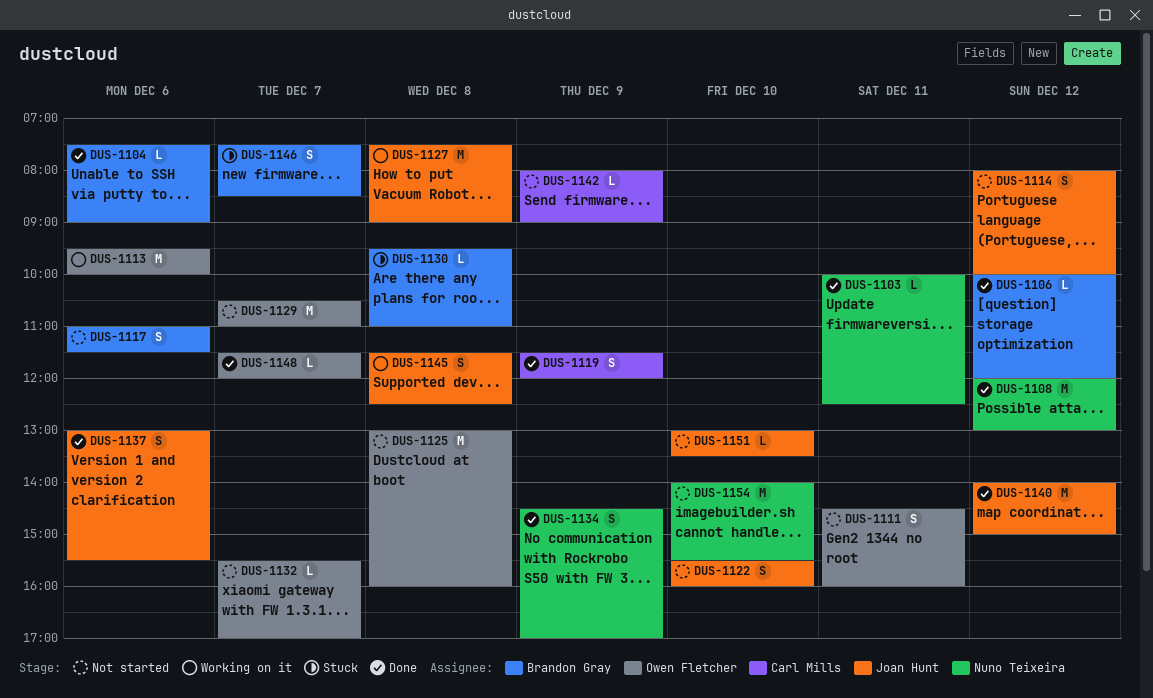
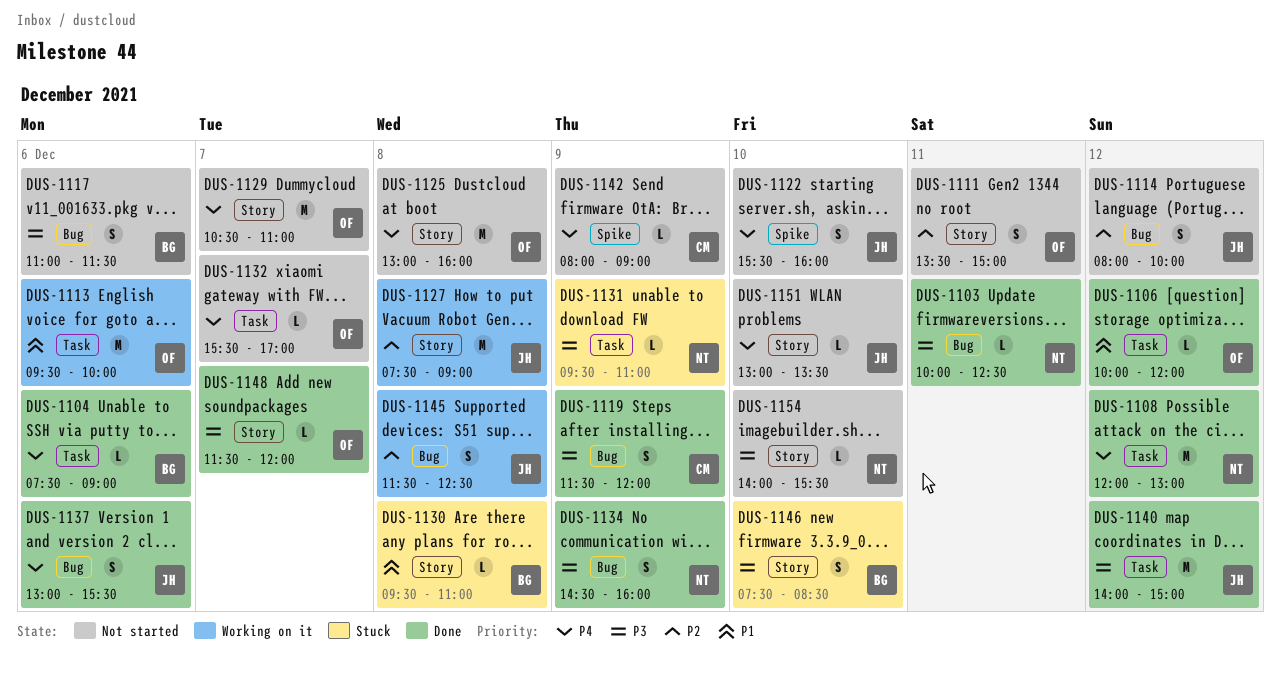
DUS-1106, owner: Brandon Gray -> Owen Fletcher
DUS-1111, begins: 14:30 -> 13:30
DUS-1111, ends: 16:00 -> 15:00
DUS-1131: none -> present
DUS-1134, ends: 17:00 -> 16:00
DUS-1146, day: Dec 7 -> Dec 10
DUS-1154, estimate: M -> L

